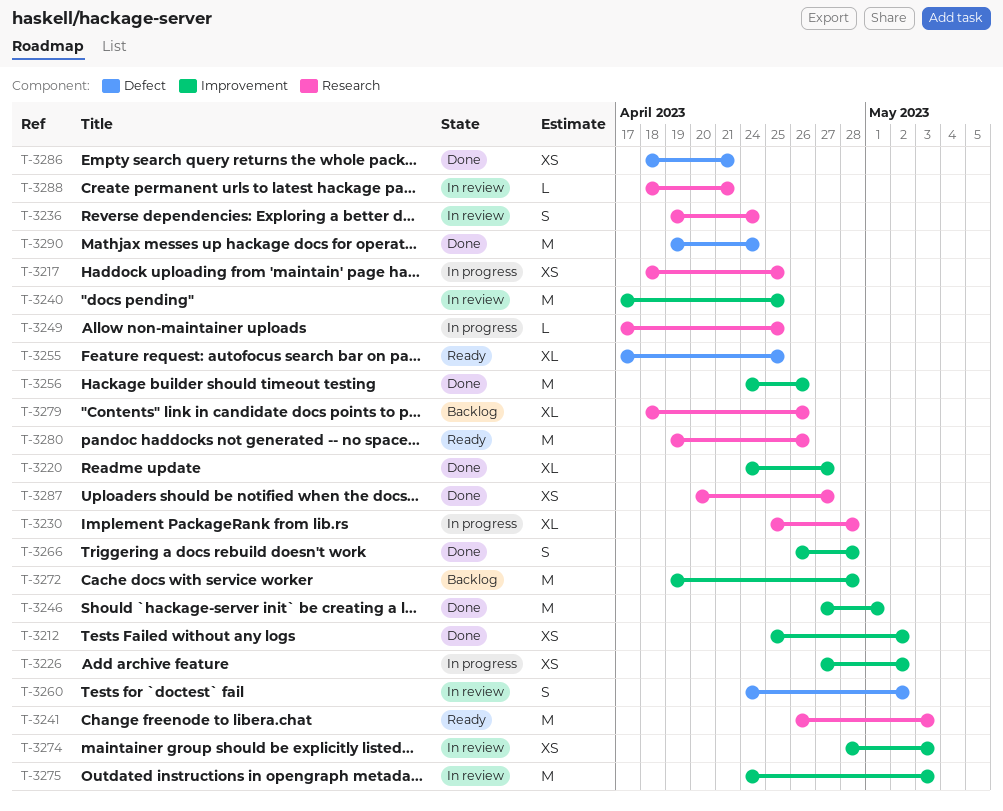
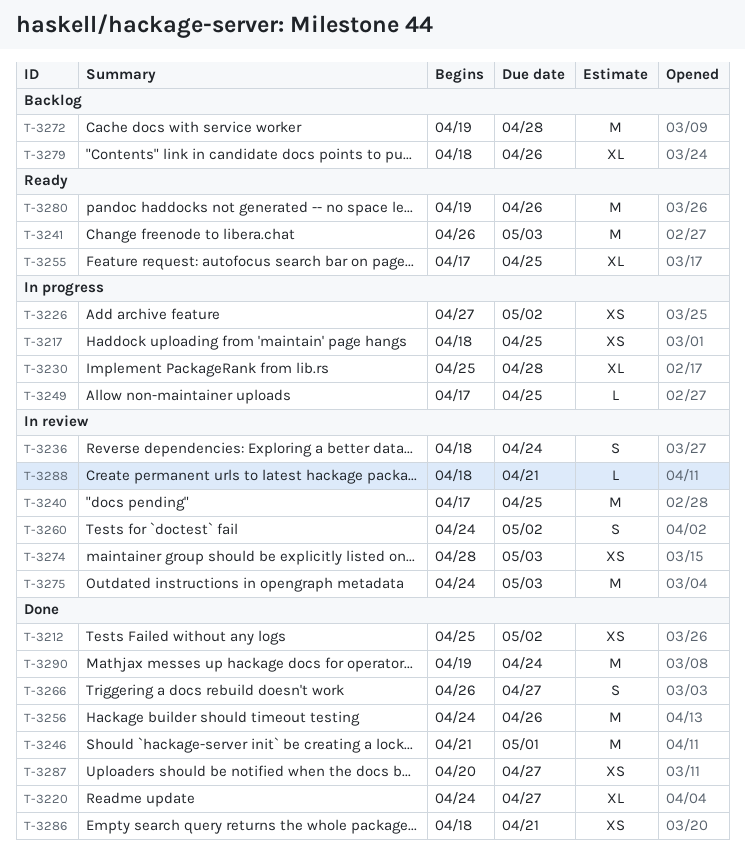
T-3236, start: Apr 19 -> Apr 18
T-3246, start: Apr 27 -> Apr 21
T-3266, due: Apr 28 -> Apr 27

